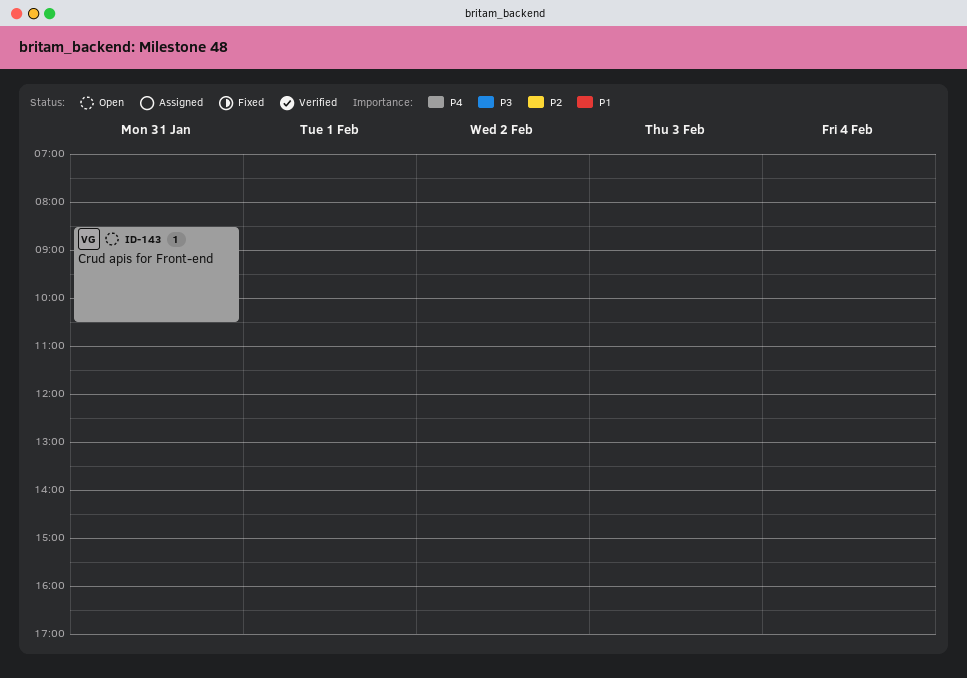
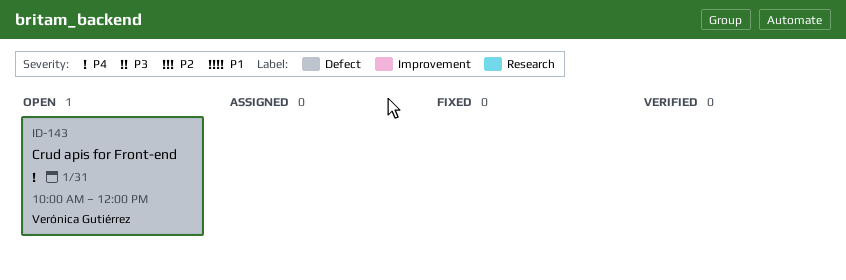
ID-143, begins: 08:30 -> 10:00
ID-143, ends: 10:30 -> 12:00

